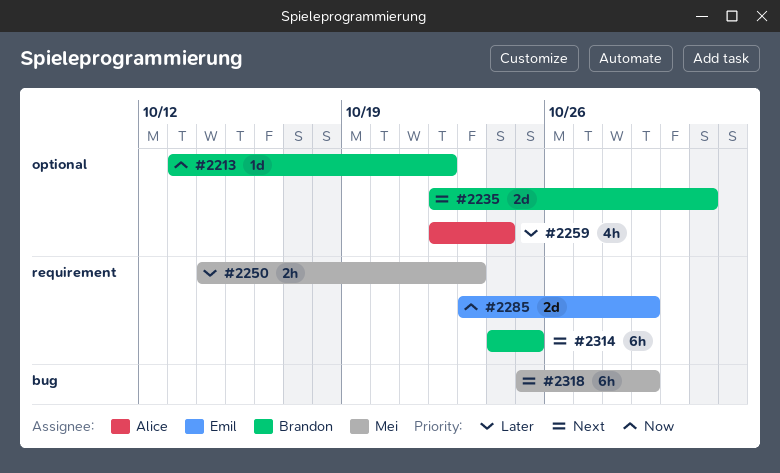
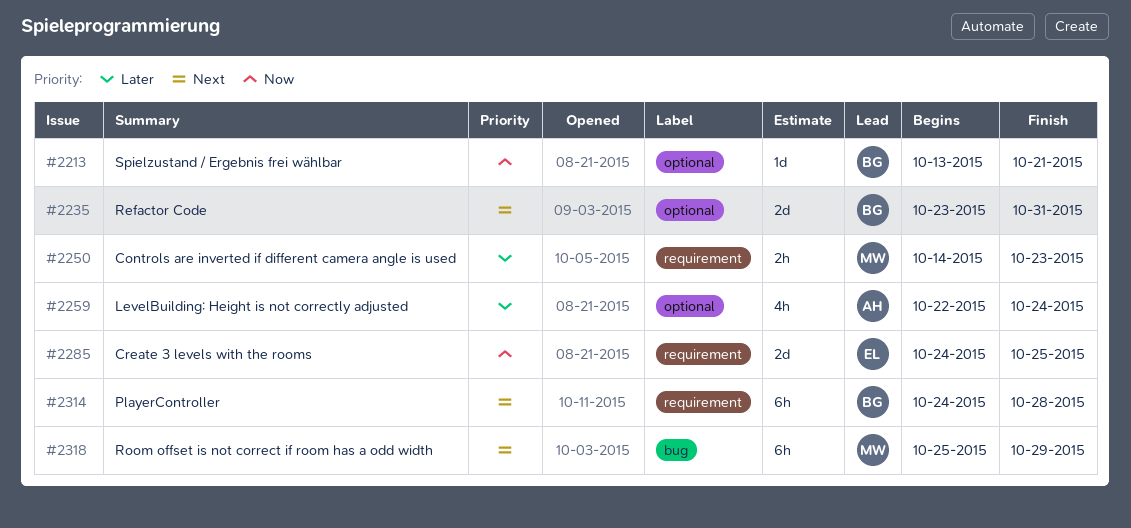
#2213, due: Oct 22 -> Oct 21
#2235, start: Oct 22 -> Oct 23
#2285, start: Oct 23 -> Oct 24
#2285, due: Oct 29 -> Oct 25
#2314, due: Oct 25 -> Oct 28

